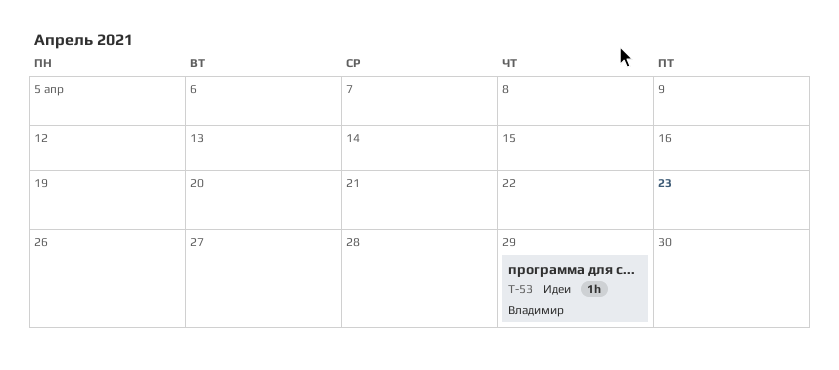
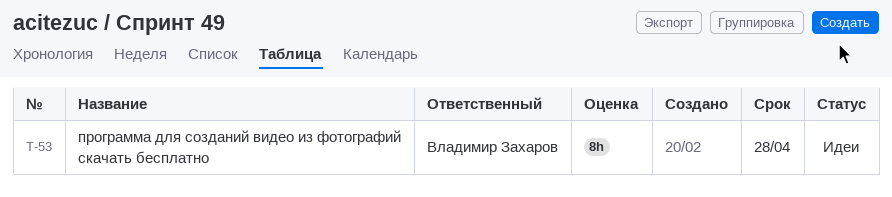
T-53, estimate: 1h -> 8h
T-53, due: Apr 29 -> Apr 28

